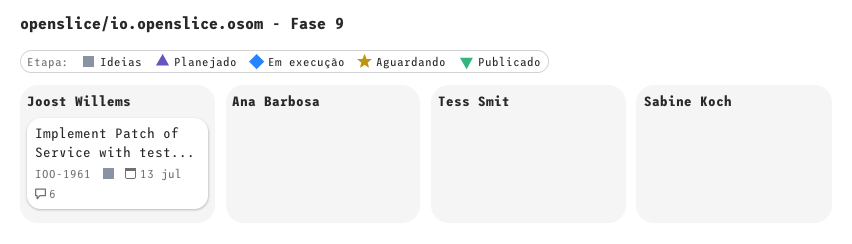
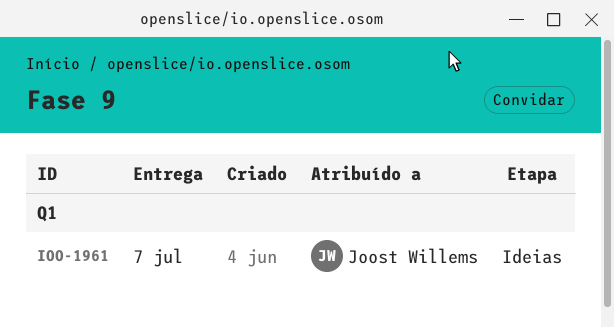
IOO-1961, due: Jul 13 -> Jul 7

